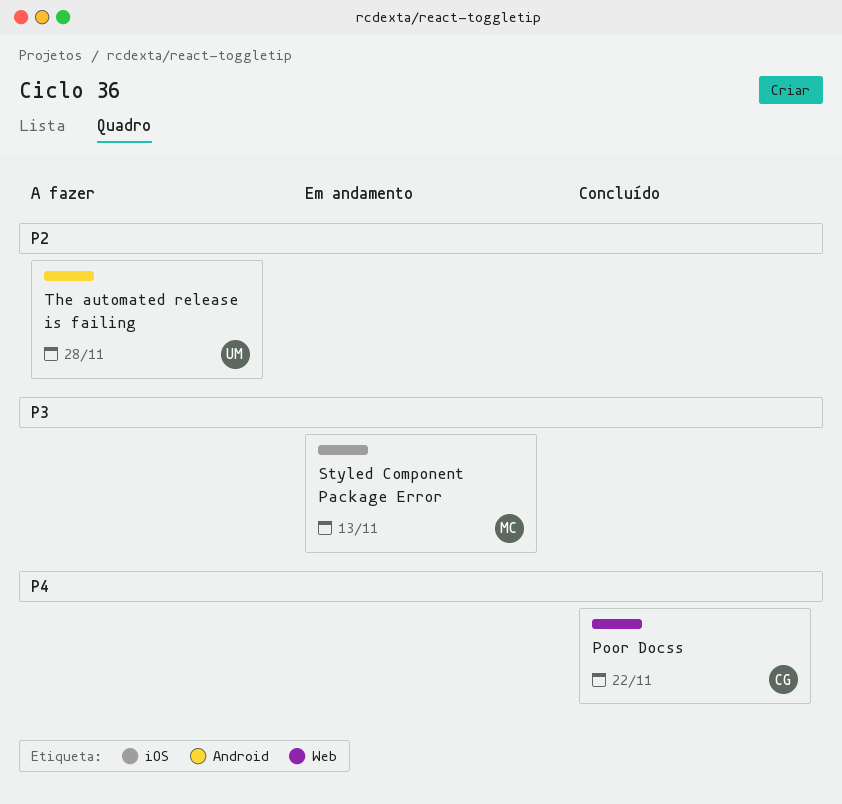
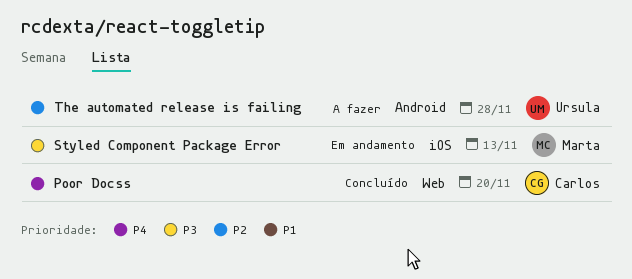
Poor Docss, due: Nov 22 -> Nov 20

